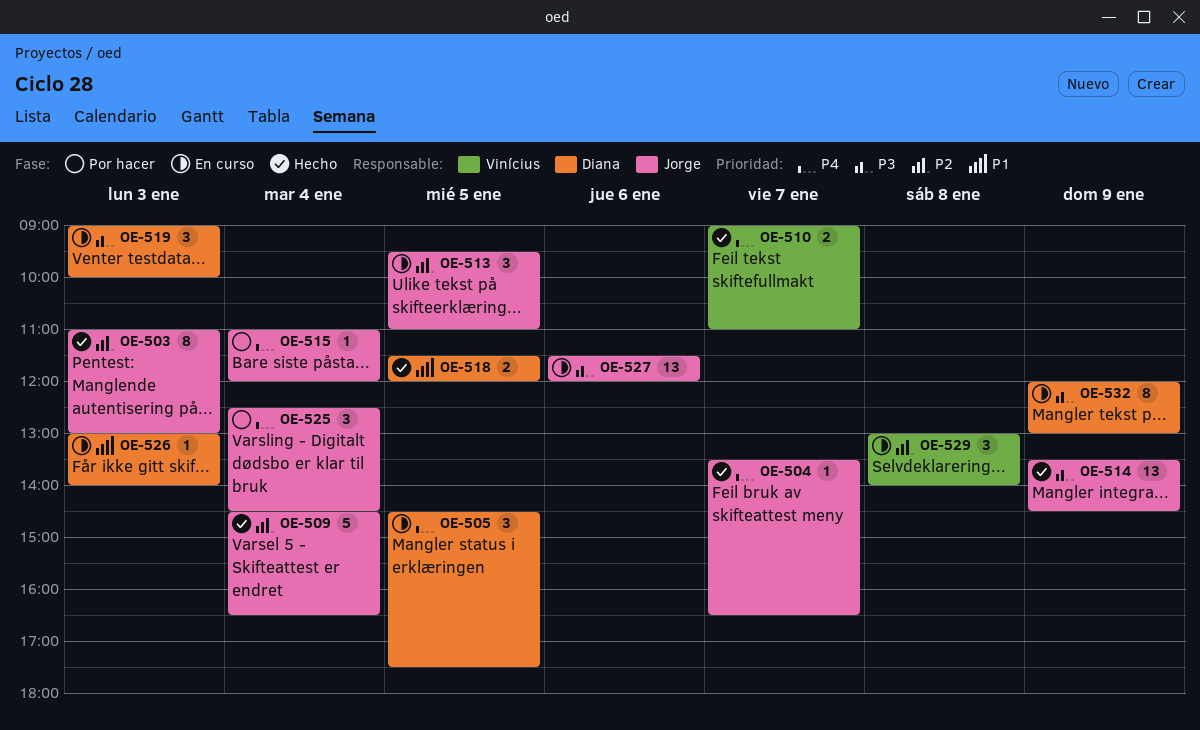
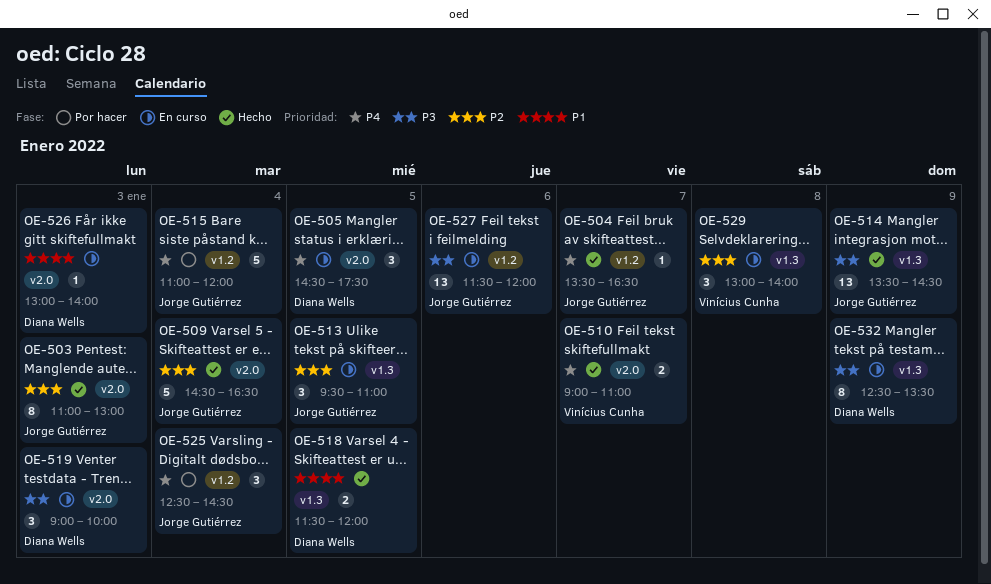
OE-515, estimate: 1 -> 5
OE-532, begins: 12:00 -> 12:30
OE-532, ends: 13:00 -> 13:30

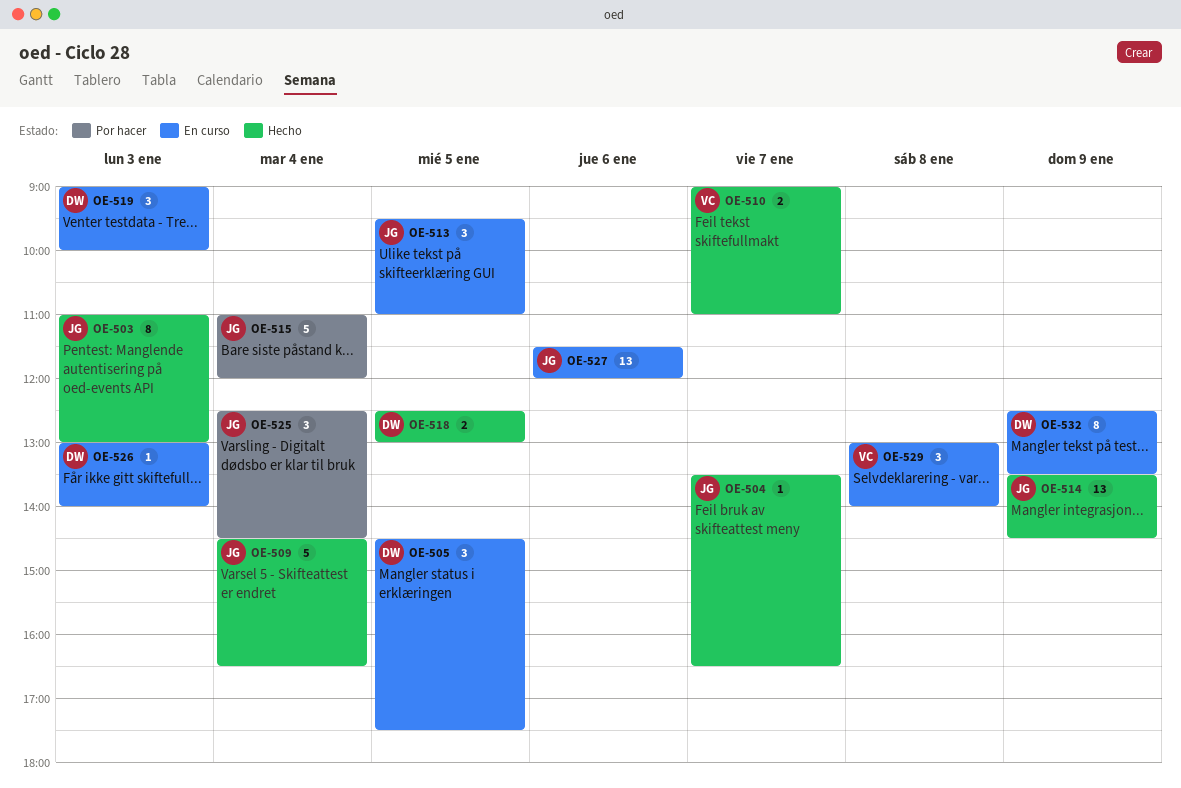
OE-518, begins: 11:30 -> 12:30
OE-518, ends: 12:00 -> 13:00

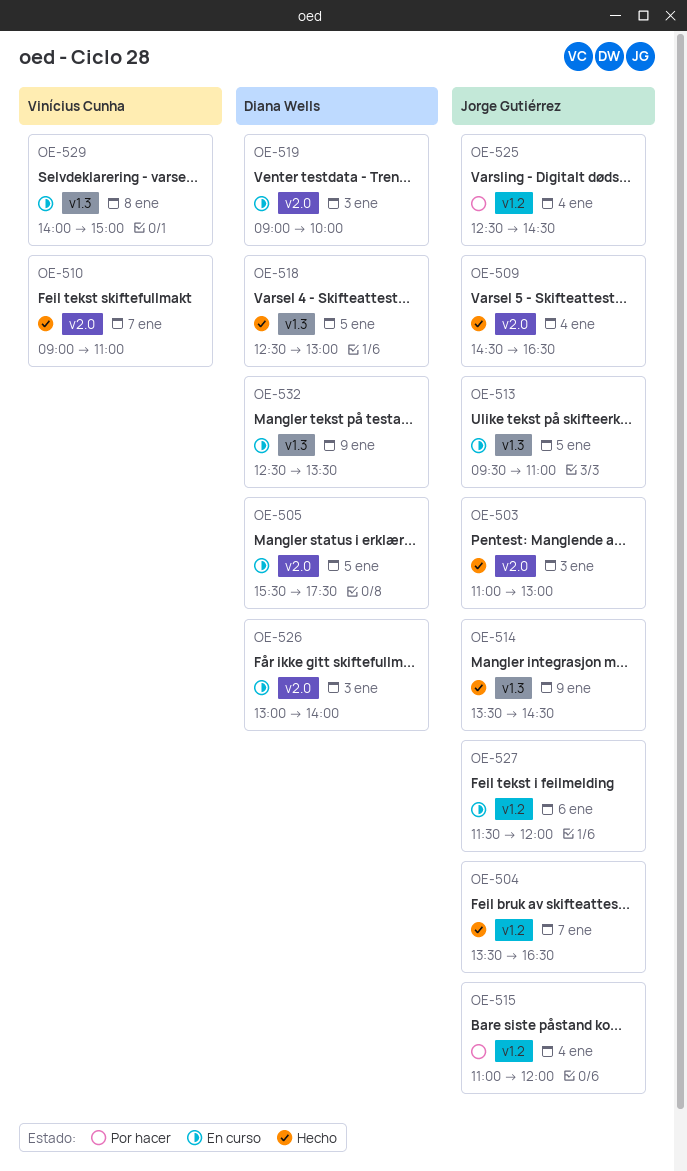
OE-505, begins: 14:30 -> 15:30
OE-529, begins: 13:00 -> 14:00
OE-529, ends: 14:00 -> 15:00

